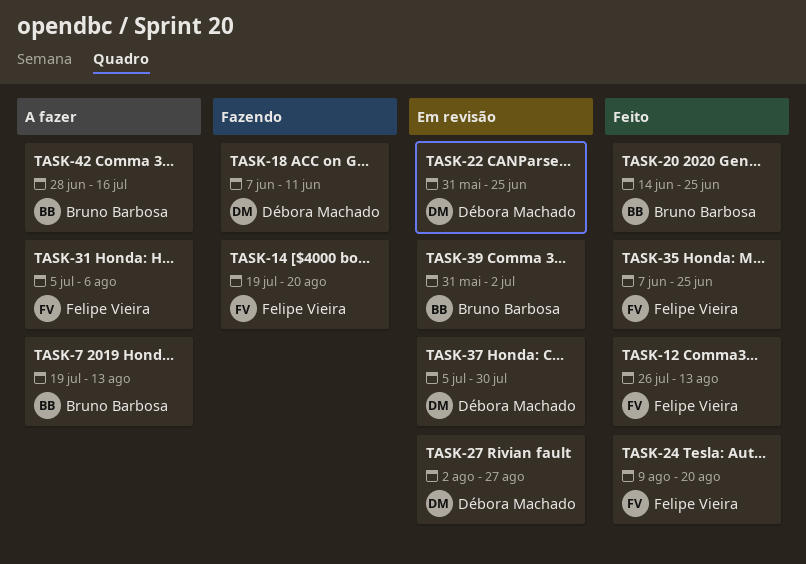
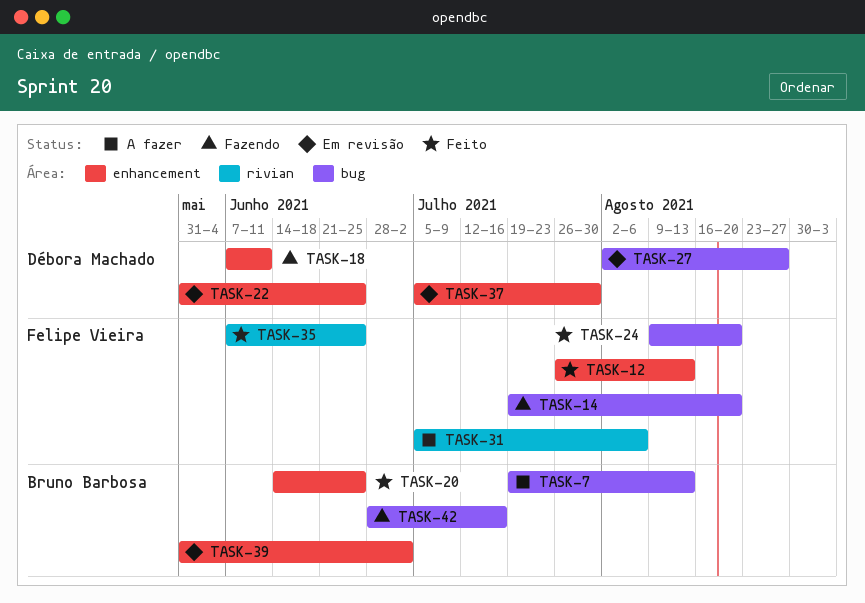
TASK-42, status: A fazer -> Fazendo

